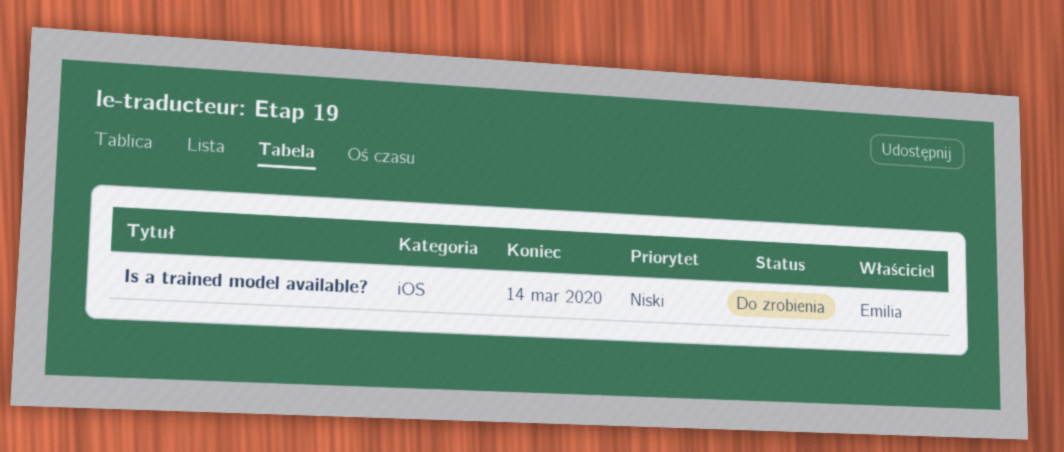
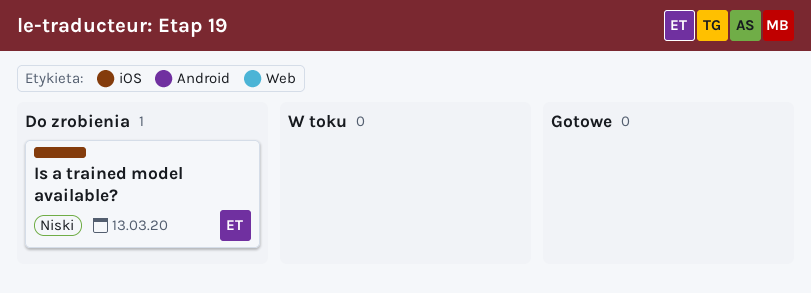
Is a trained model available?, due: Mar 14 -> Mar 13

